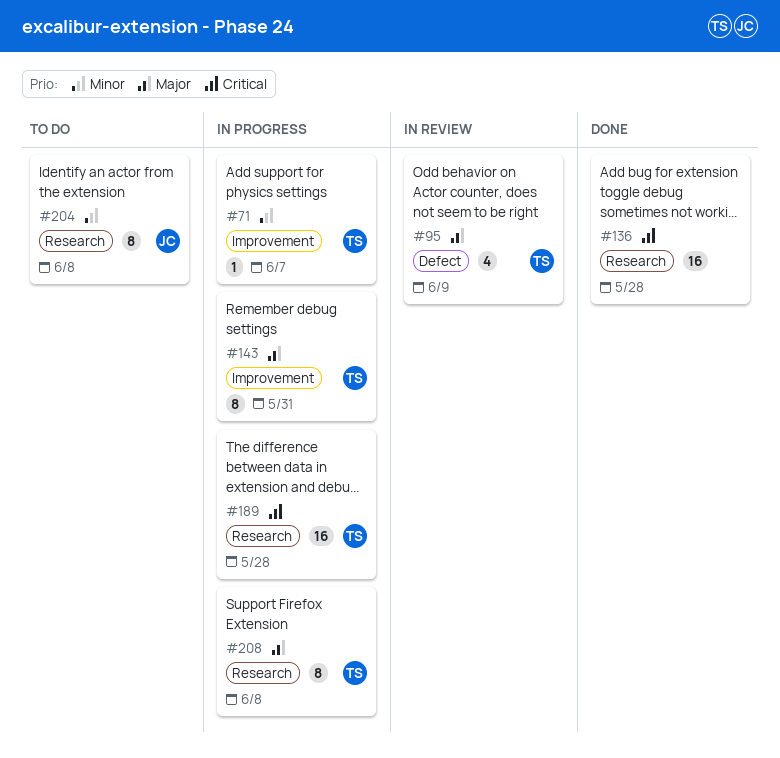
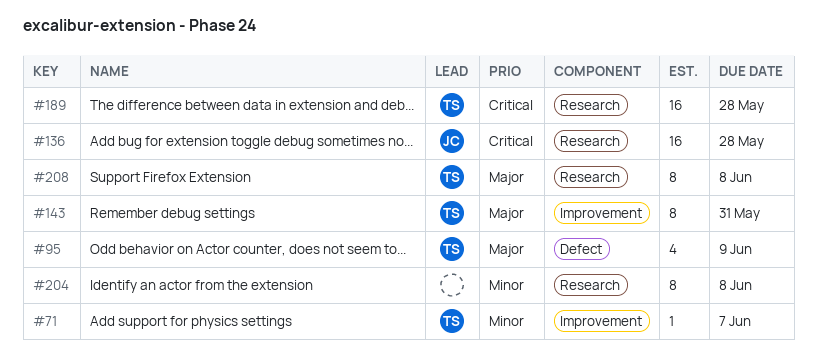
#136, owner: none -> JC
#204, owner: JC -> none

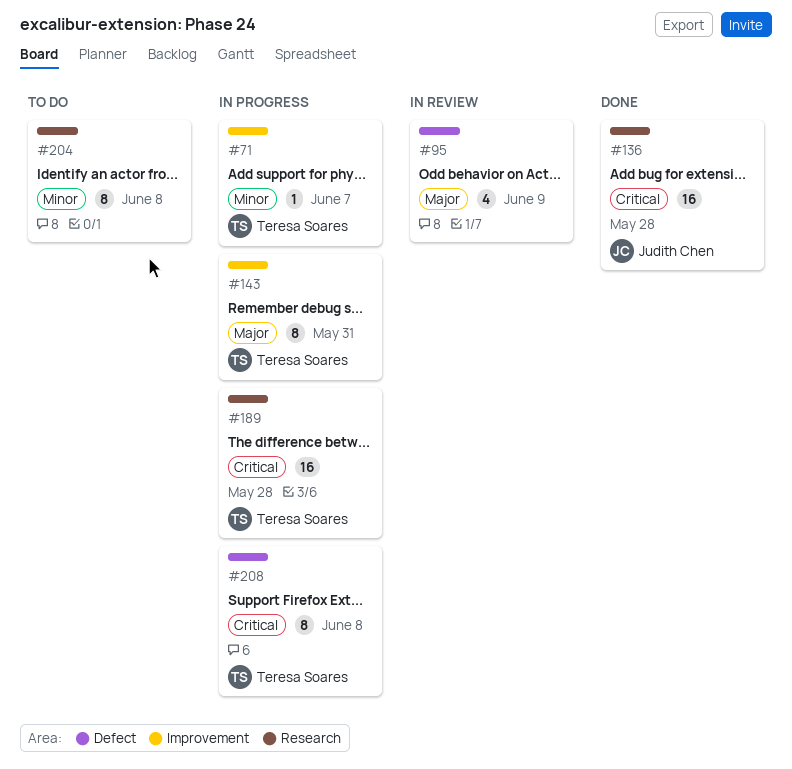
#95, owner: Teresa Soares -> none
#208, priority: Major -> Critical
#208, label: Research -> Defect

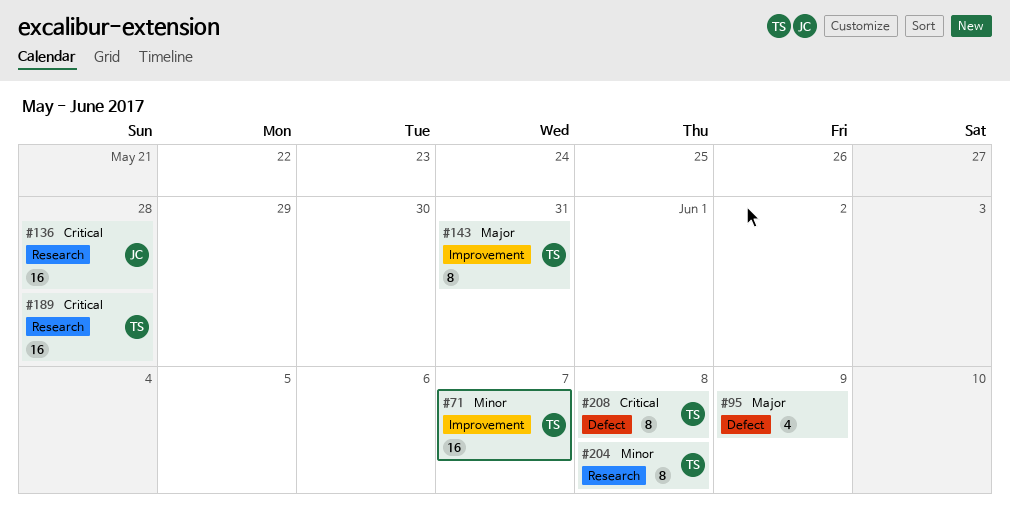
#71, estimate: 1 -> 16
#204, owner: none -> Teresa Soares

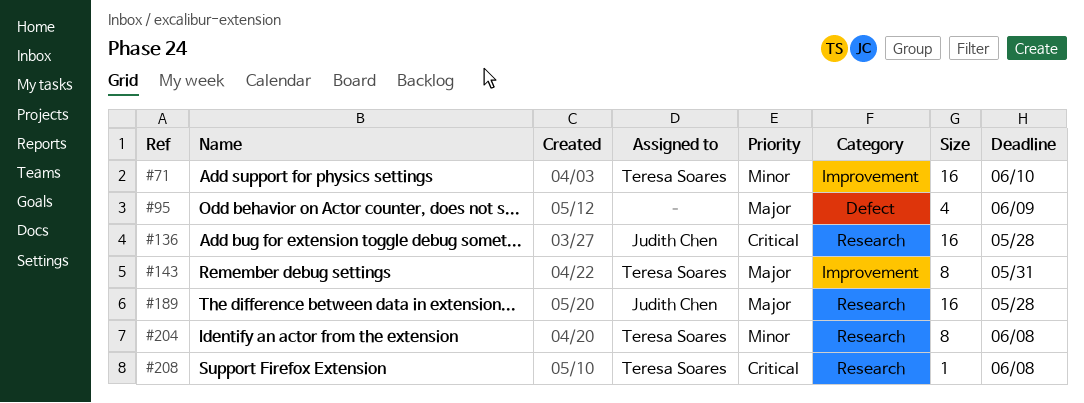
#71, due: Jun 7 -> Jun 10
#189, owner: Teresa Soares -> Judith Chen
#189, priority: Critical -> Major
#208, label: Defect -> Research
#208, estimate: 8 -> 1

